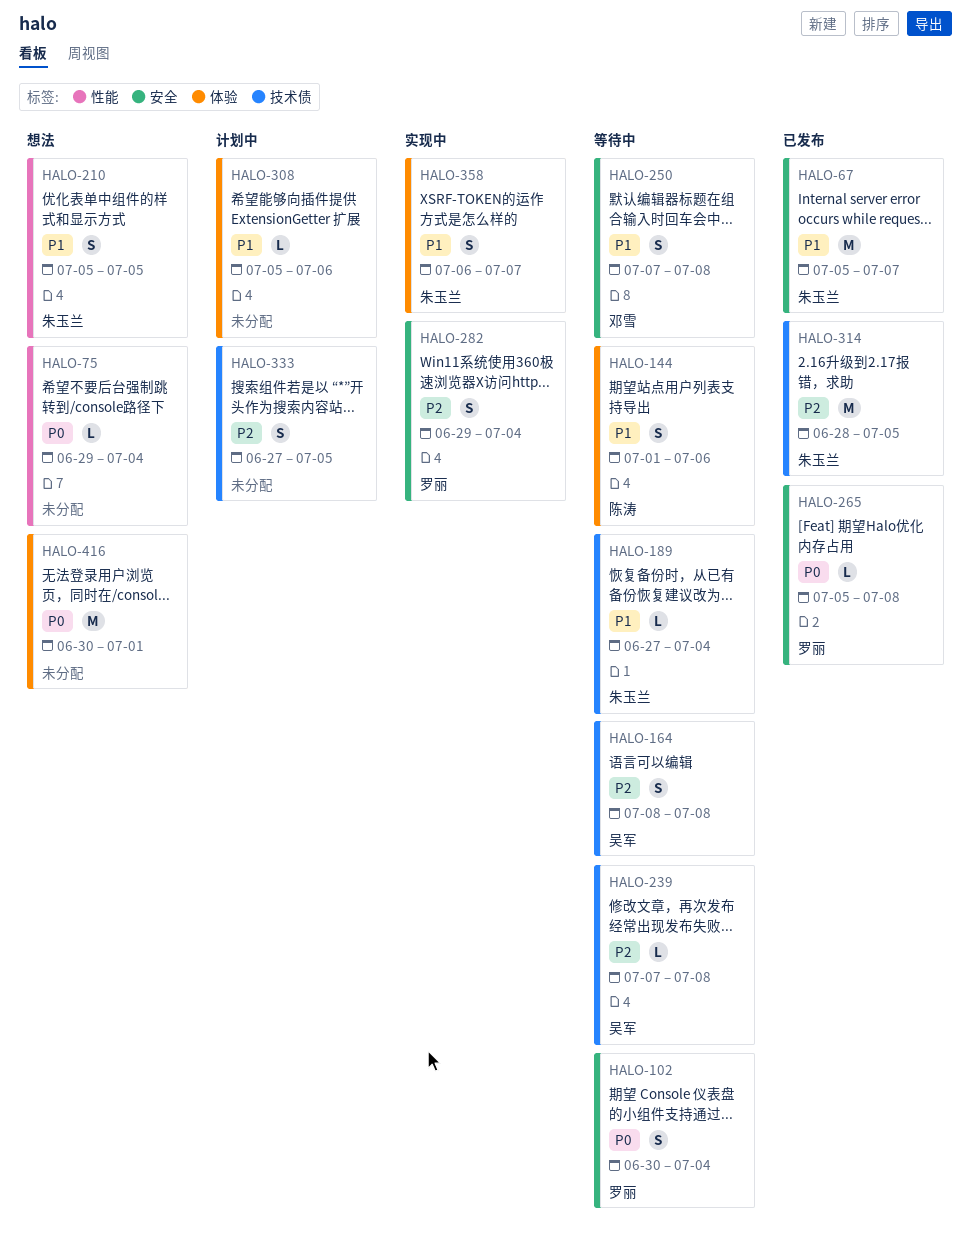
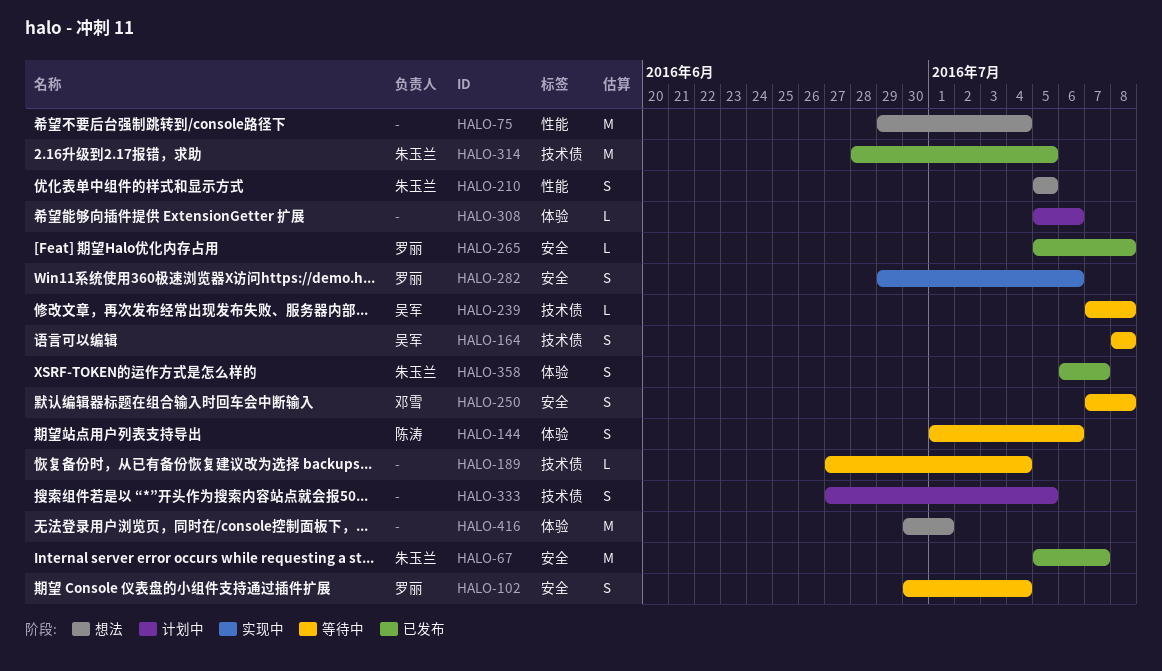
HALO-75, estimate: L -> M
HALO-189, owner: 朱玉兰 -> none
HALO-282, due: Jul 4 -> Jul 6
HALO-358, status: 实现中 -> 已发布

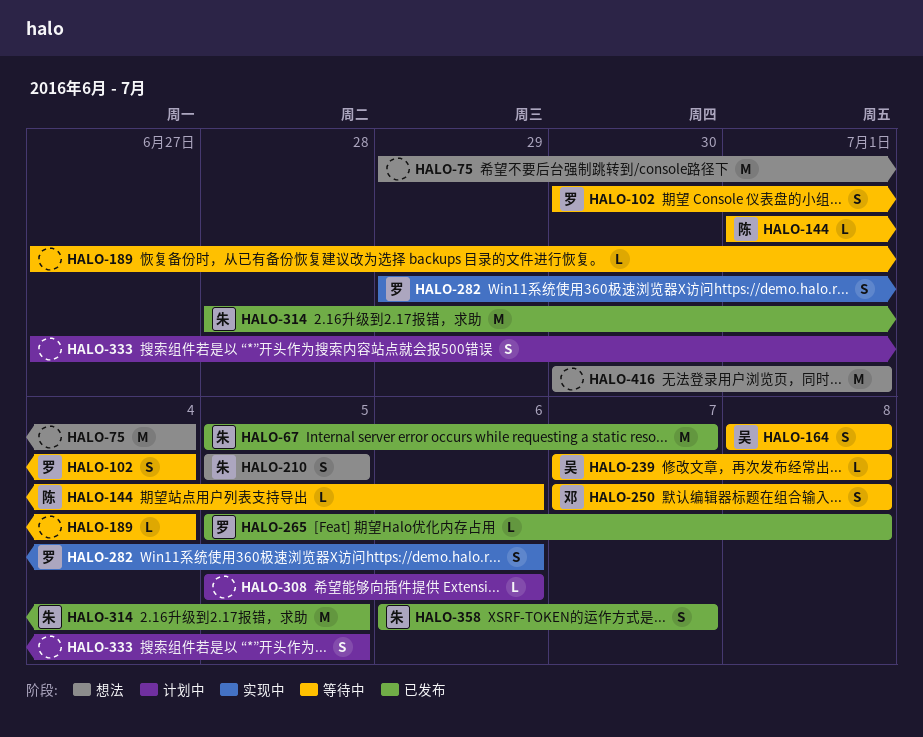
HALO-144, estimate: S -> L

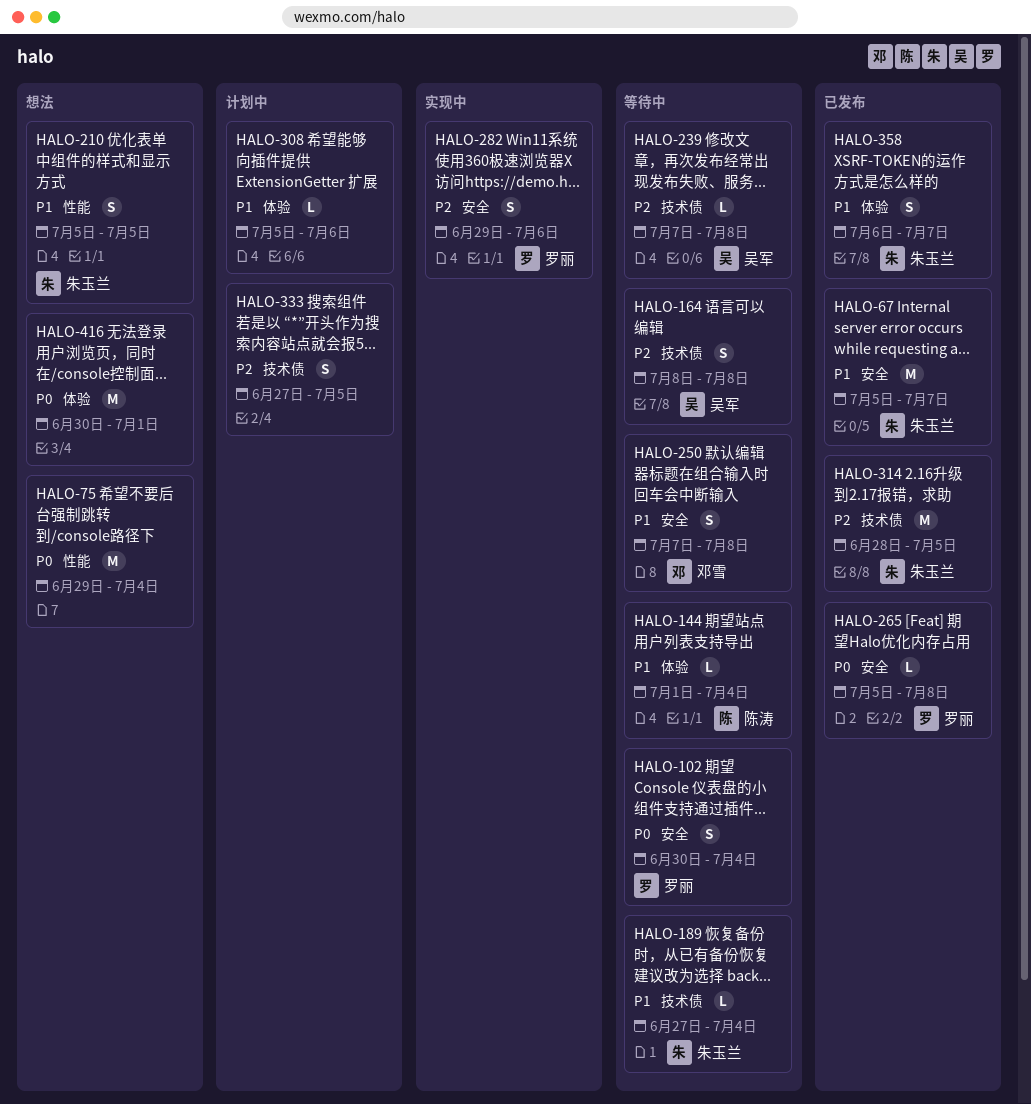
HALO-144, due: Jul 6 -> Jul 4
HALO-189, owner: none -> 朱玉兰

